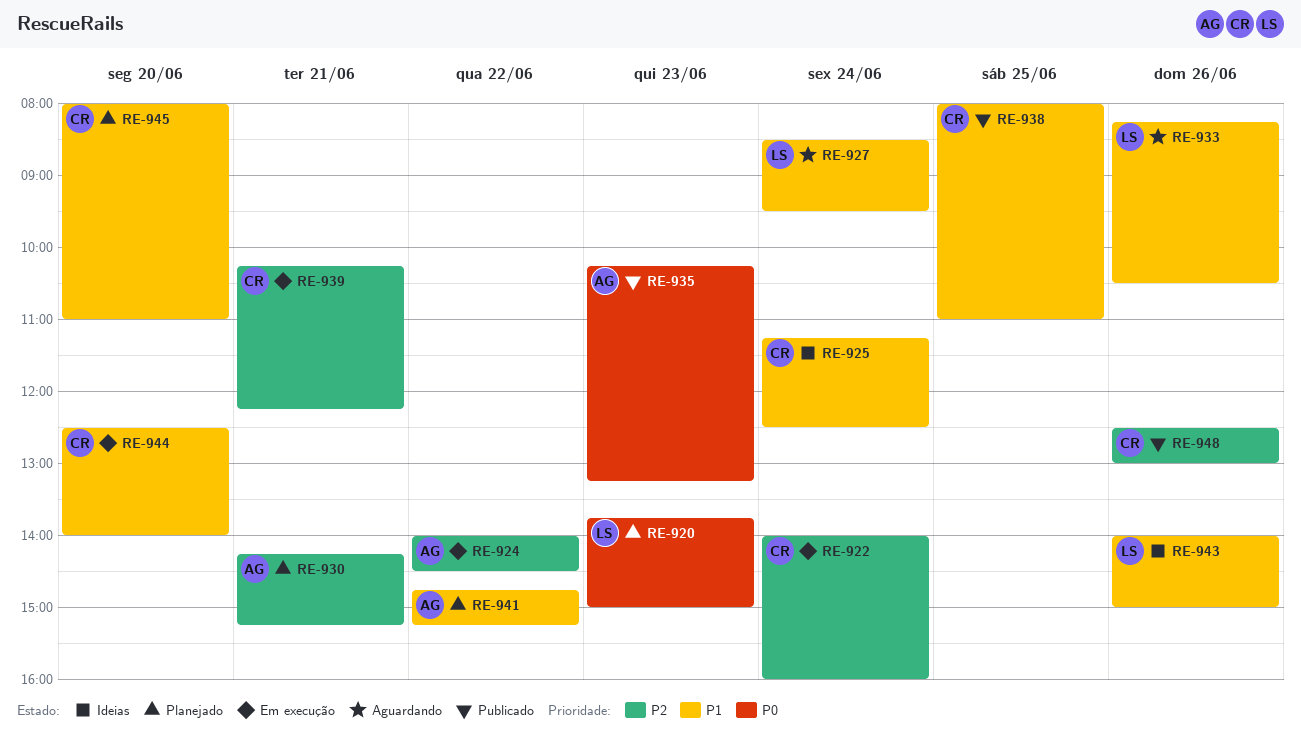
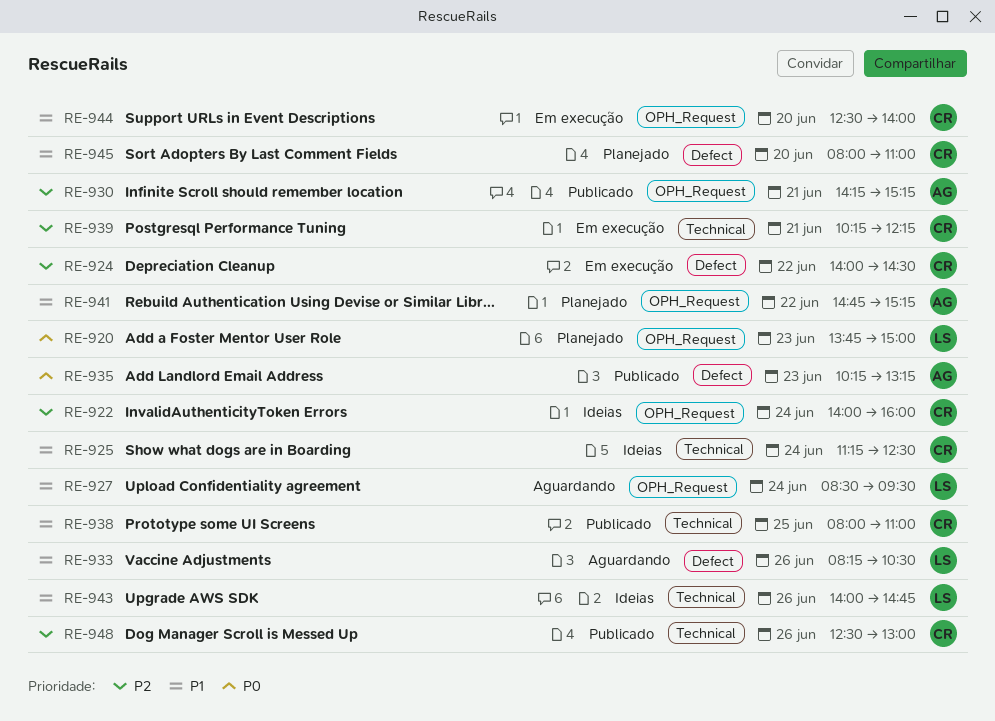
RE-922, status: Em execução -> Ideias
RE-924, owner: AG -> CR
RE-930, status: Planejado -> Publicado
RE-943, ends: 15:00 -> 14:45

